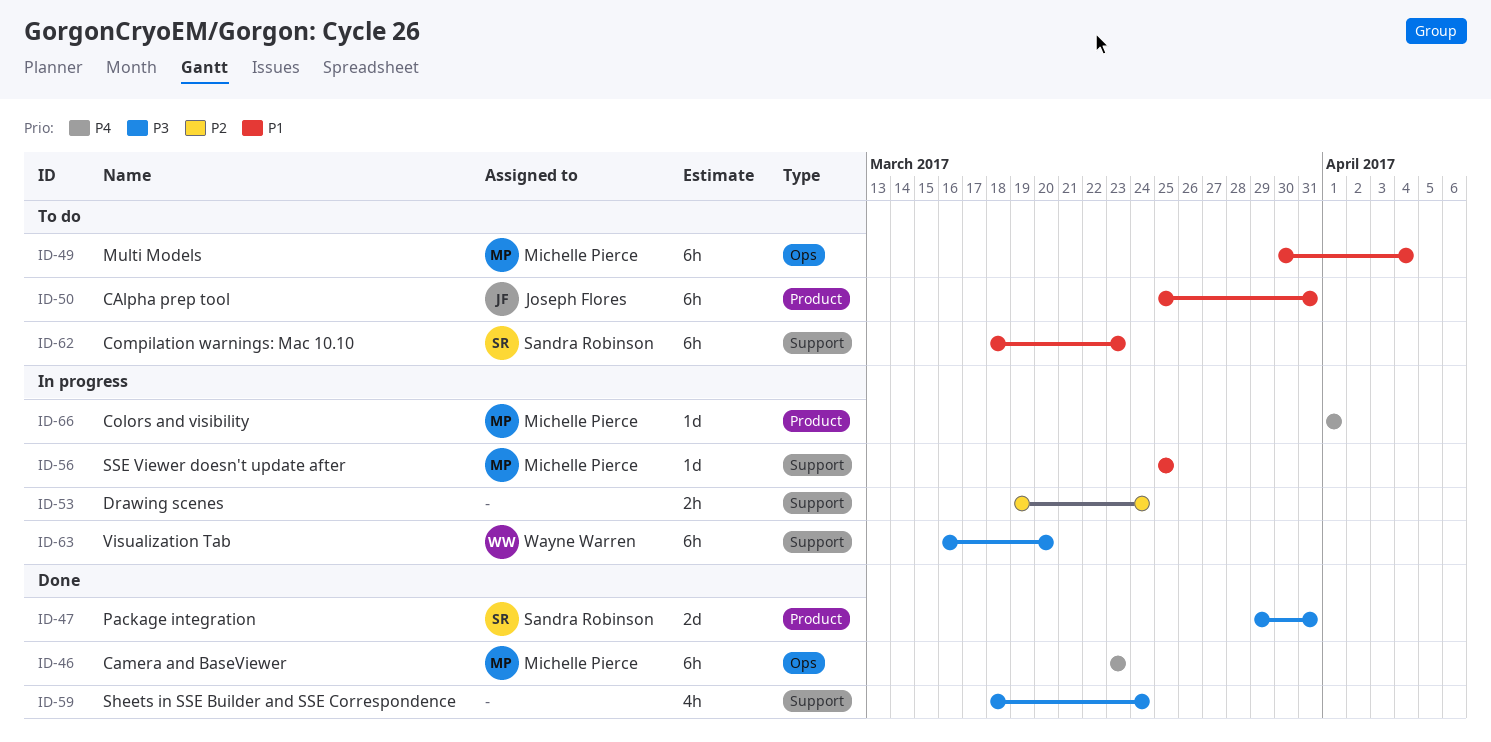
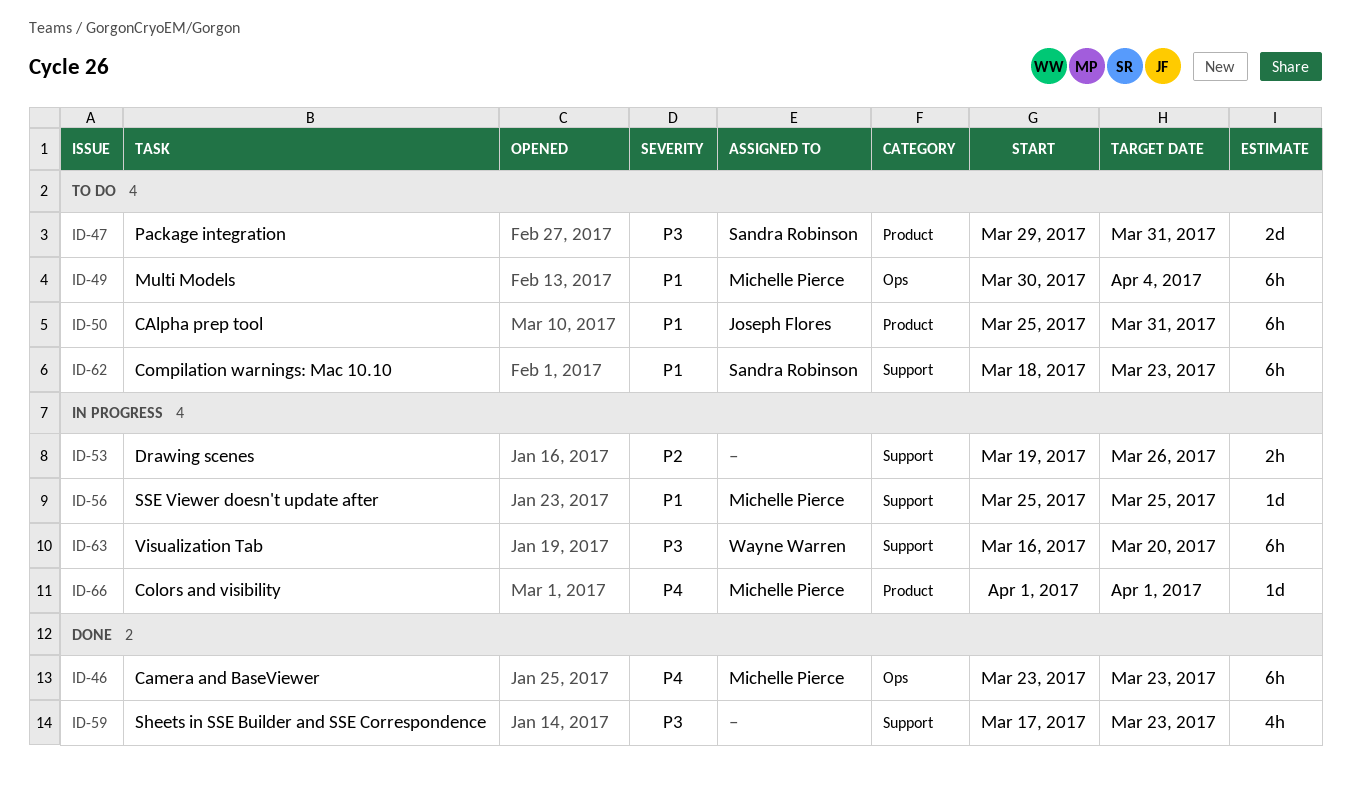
ID-47, status: Done -> To do
ID-53, due: Mar 24 -> Mar 26
ID-59, start: Mar 18 -> Mar 17
ID-59, due: Mar 24 -> Mar 23

